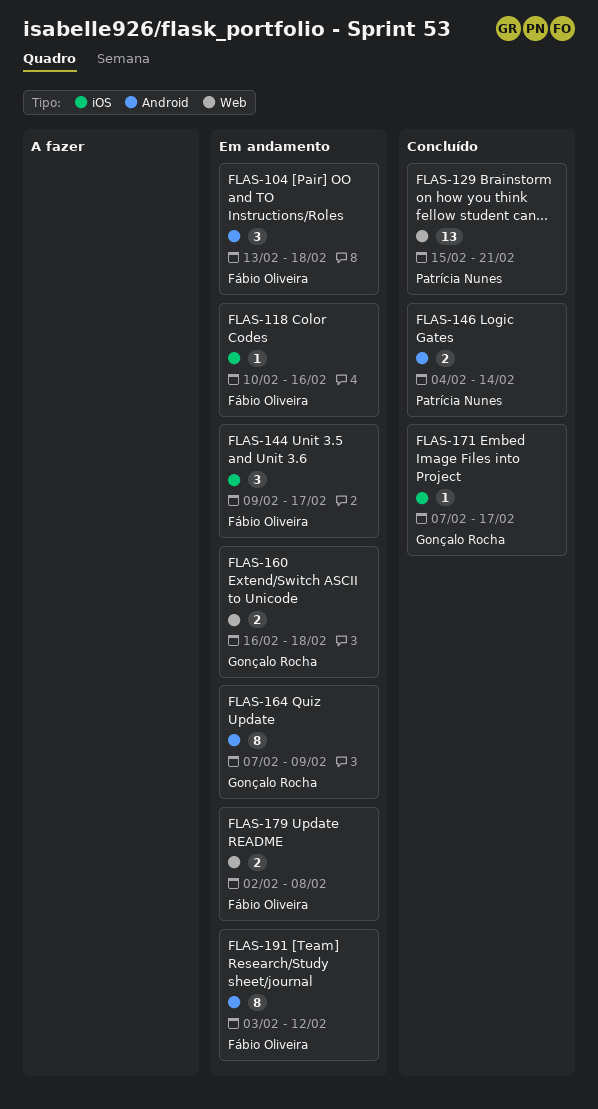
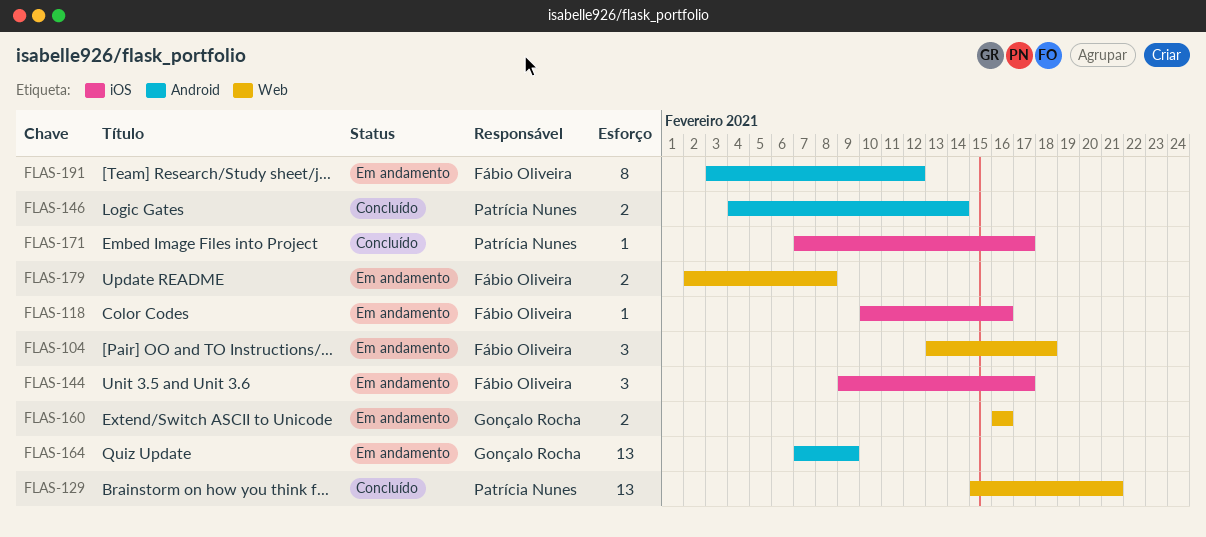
FLAS-104, label: Android -> Web
FLAS-160, due: Feb 18 -> Feb 16
FLAS-164, estimate: 8 -> 13
FLAS-171, owner: Gonçalo Rocha -> Patrícia Nunes

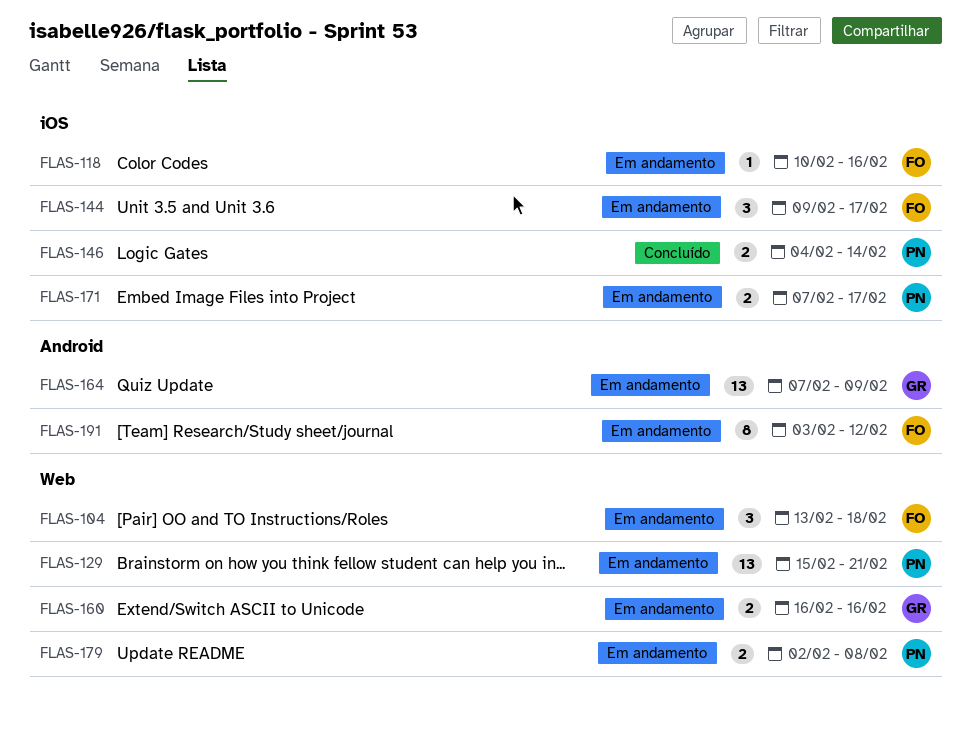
FLAS-129, status: Concluído -> Em andamento
FLAS-146, label: Android -> iOS
FLAS-171, status: Concluído -> Em andamento
FLAS-171, estimate: 1 -> 2
FLAS-179, owner: Fábio Oliveira -> Patrícia Nunes

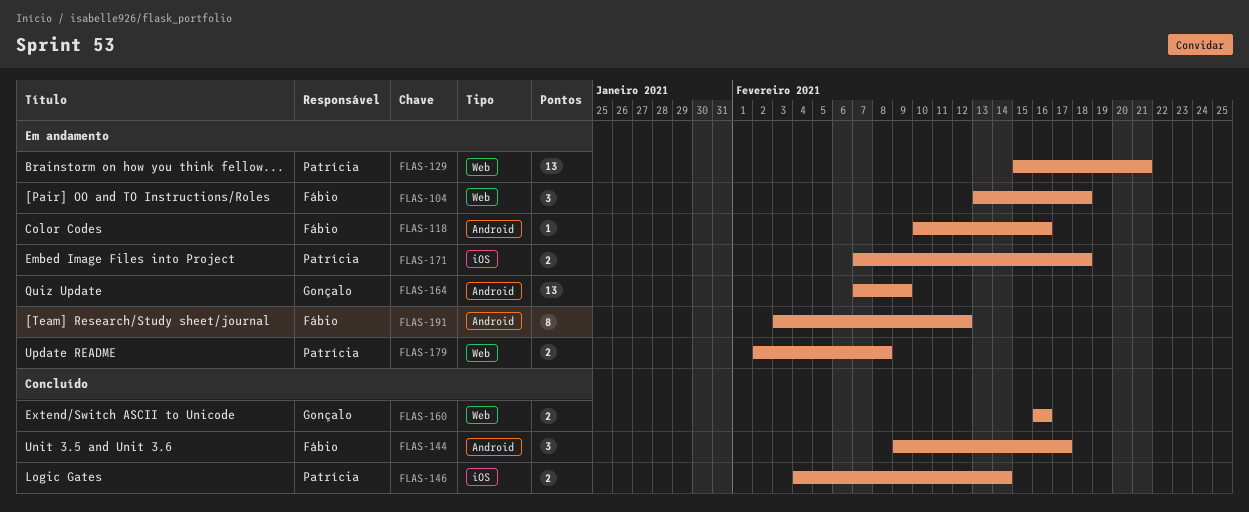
FLAS-118, label: iOS -> Android
FLAS-144, status: Em andamento -> Concluído
FLAS-144, label: iOS -> Android
FLAS-160, status: Em andamento -> Concluído
FLAS-171, due: Feb 17 -> Feb 18

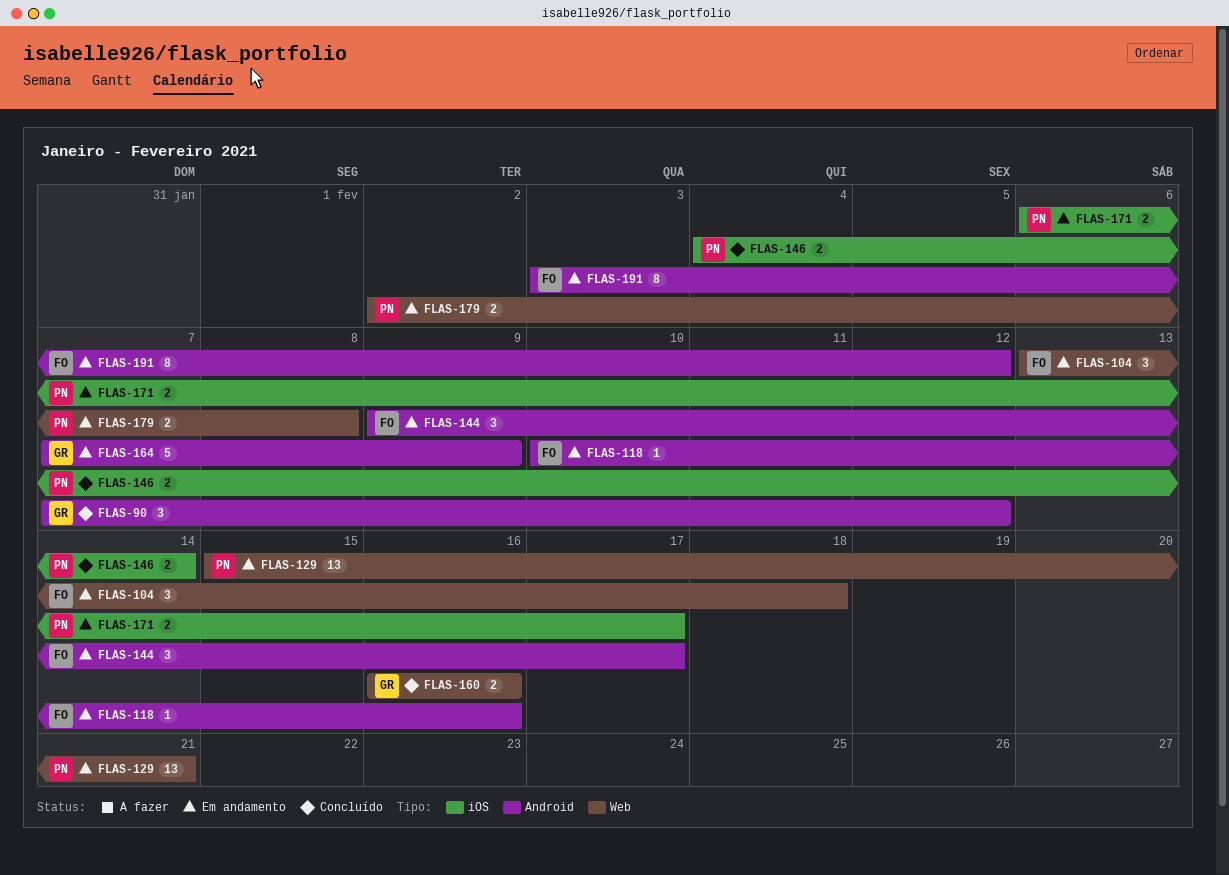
FLAS-90: none -> present
FLAS-144, status: Concluído -> Em andamento
FLAS-164, estimate: 13 -> 5
FLAS-171, start: Feb 7 -> Feb 6
FLAS-171, due: Feb 18 -> Feb 17

